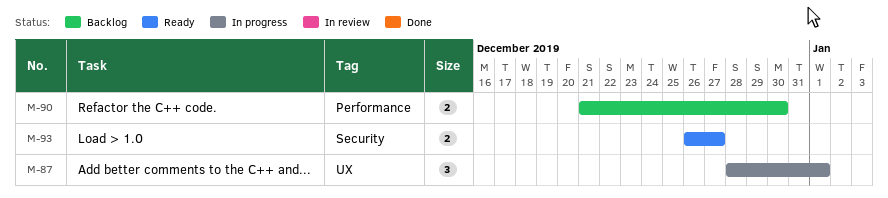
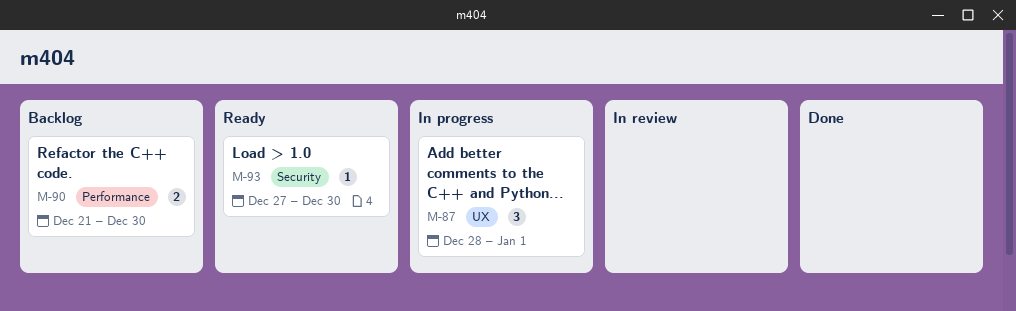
M-93, estimate: 2 -> 1
M-93, start: Dec 26 -> Dec 27
M-93, due: Dec 27 -> Dec 30

